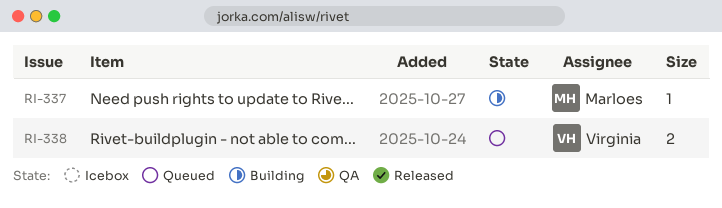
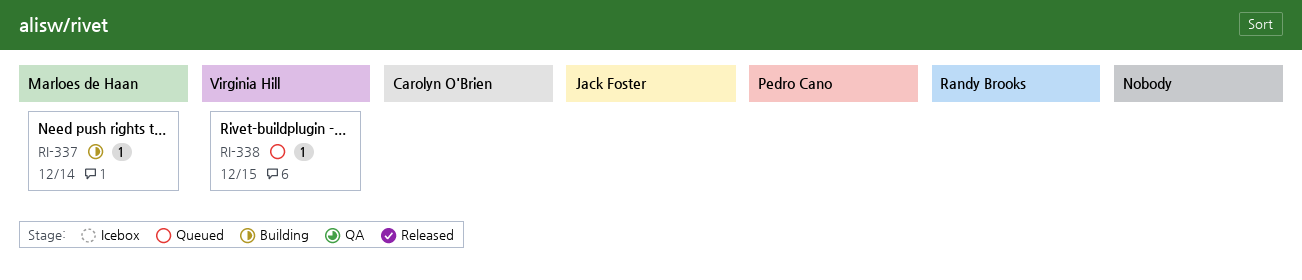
RI-338, estimate: 2 -> 1

